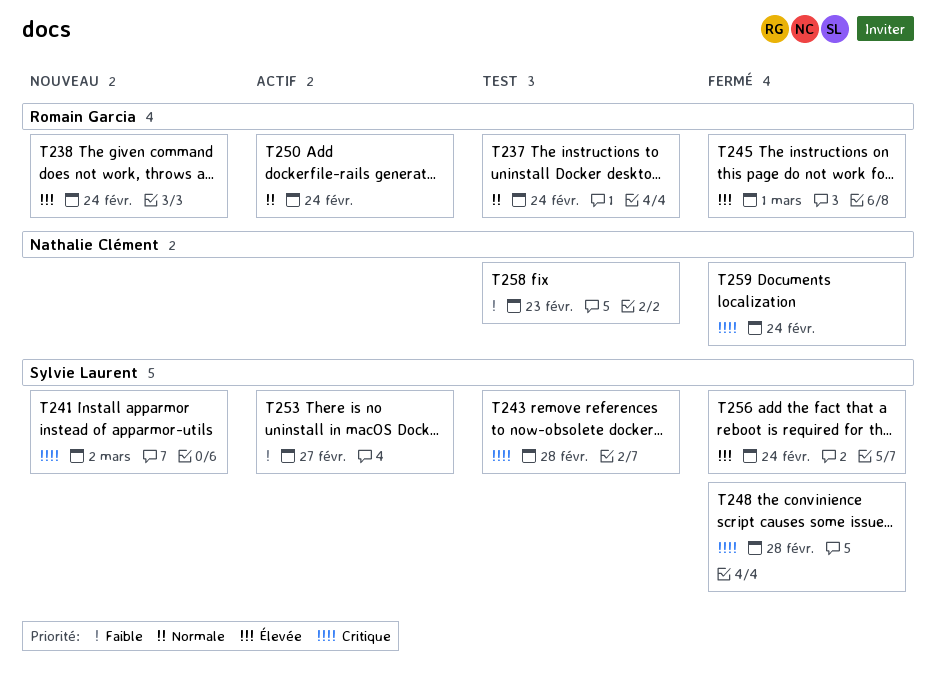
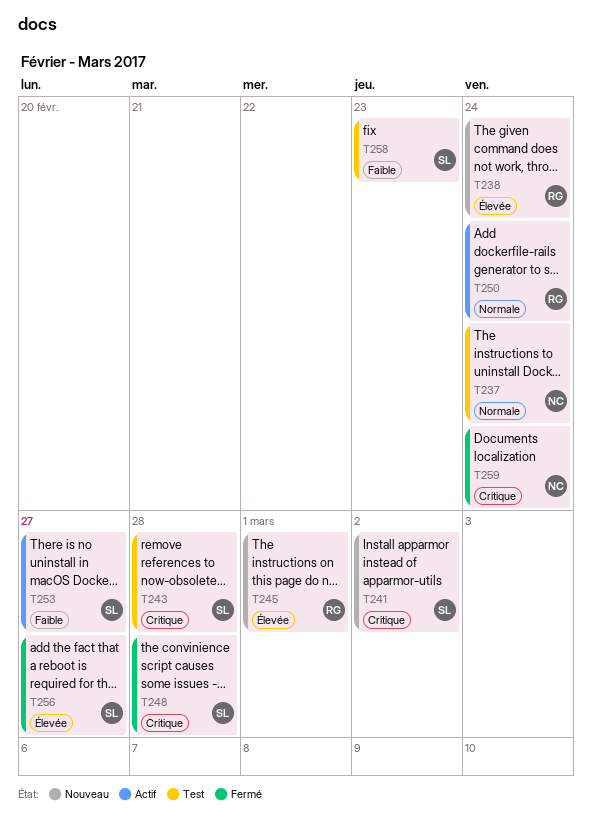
T237, owner: Romain Garcia -> Nathalie Clément
T245, status: Fermé -> Nouveau
T256, due: Feb 24 -> Feb 27
T258, owner: Nathalie Clément -> Sylvie Laurent

